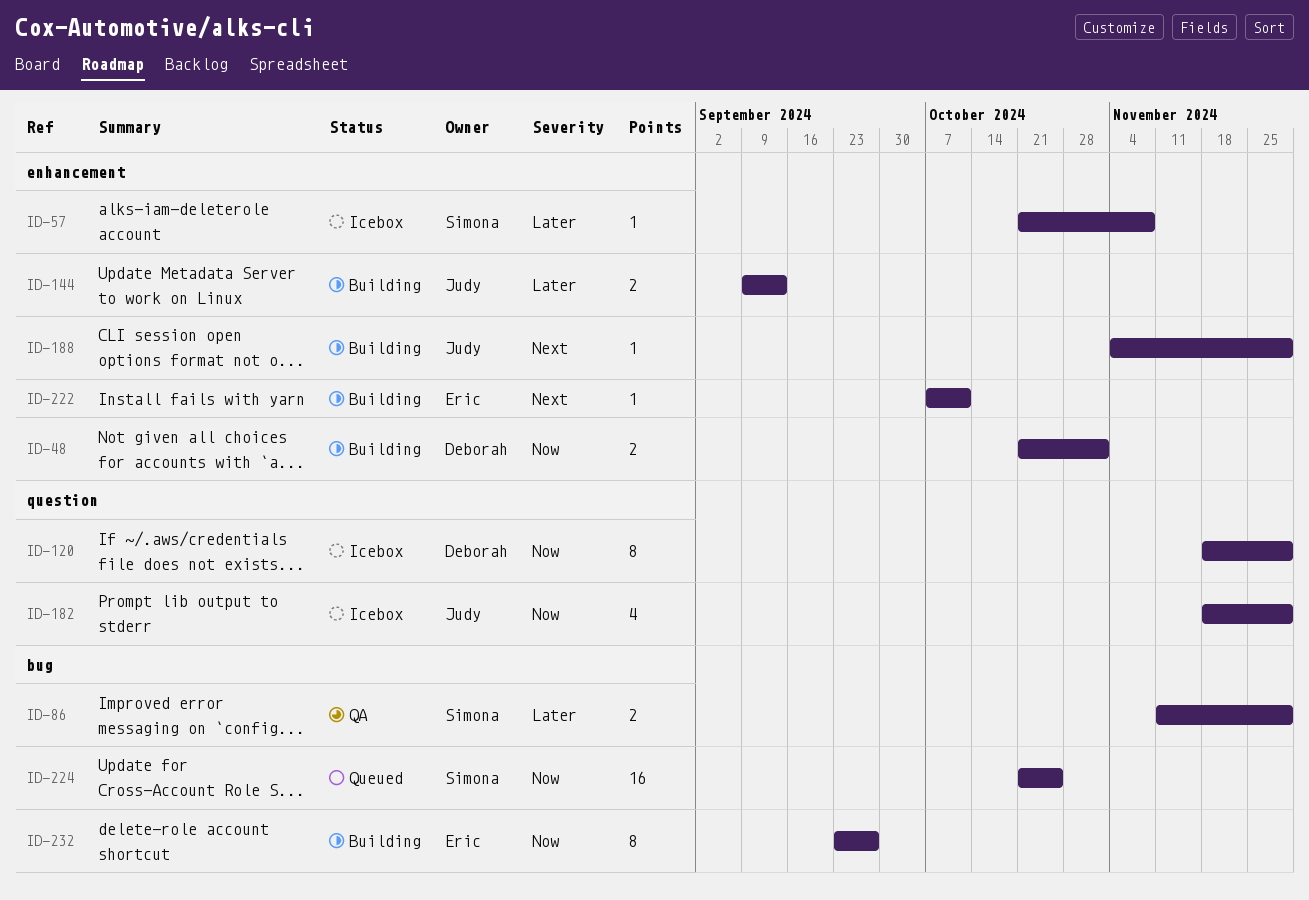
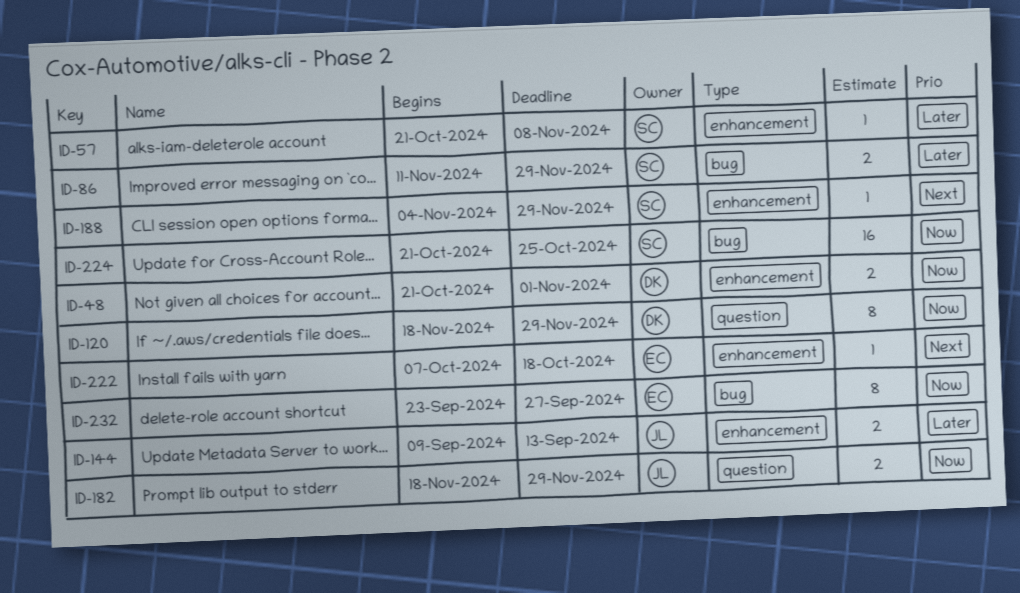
ID-182, estimate: 4 -> 2
ID-188, owner: Judy -> Simona
ID-222, due: Oct 11 -> Oct 18

